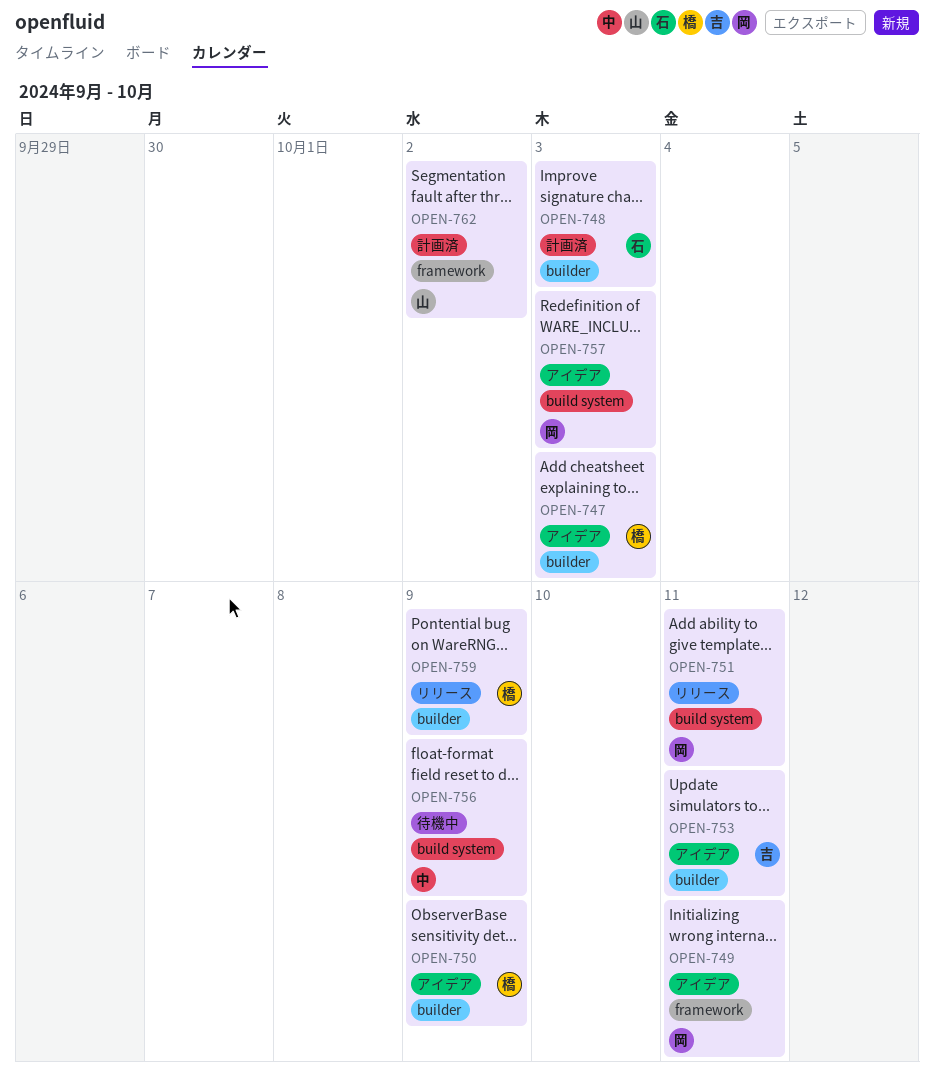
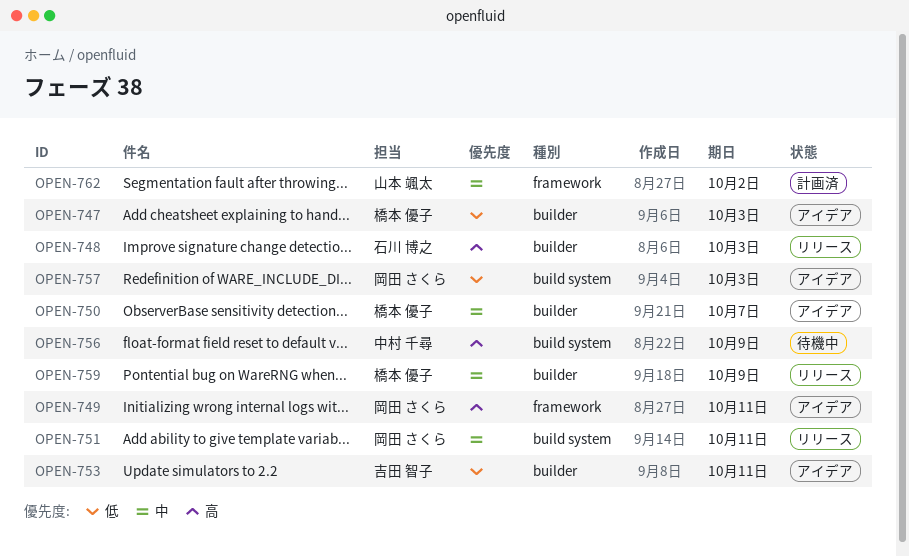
OPEN-748, status: 計画済 -> リリース
OPEN-750, due: Oct 9 -> Oct 7

